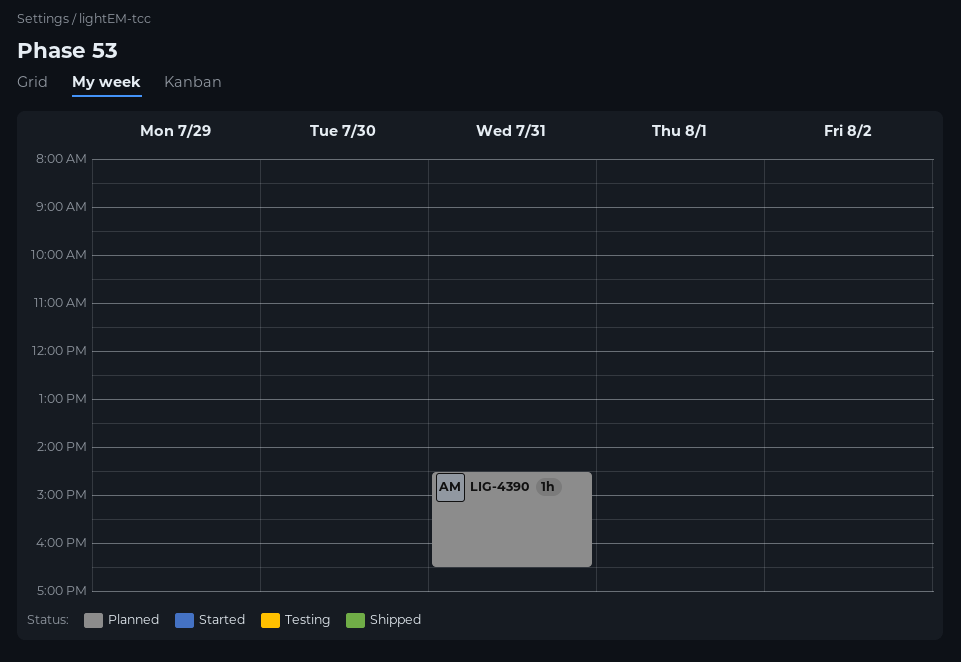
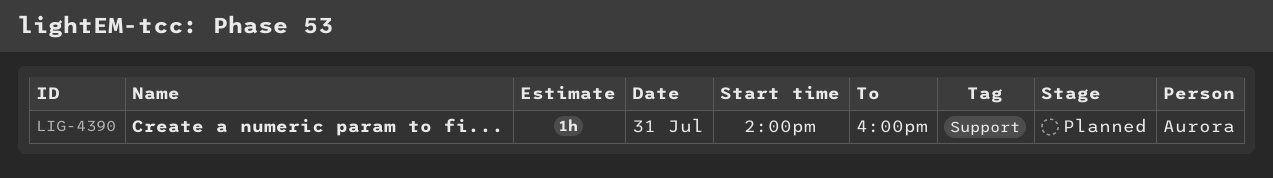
LIG-4390, begins: 14:30 -> 14:00
LIG-4390, ends: 16:30 -> 16:00

